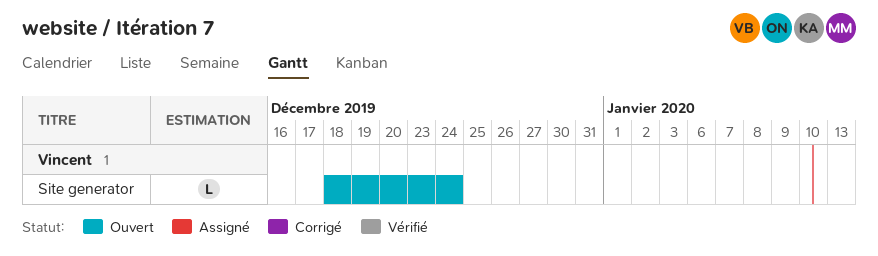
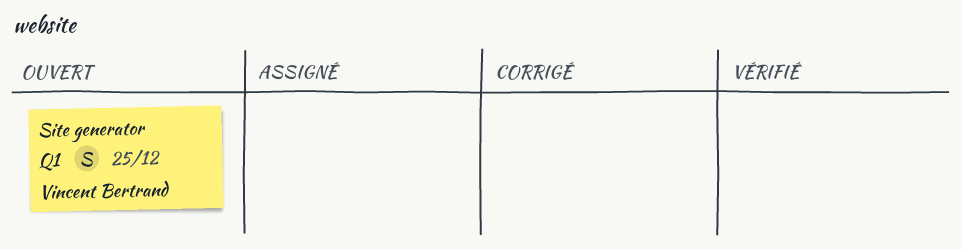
Site generator, estimate: L -> S
Site generator, due: Dec 24 -> Dec 25

